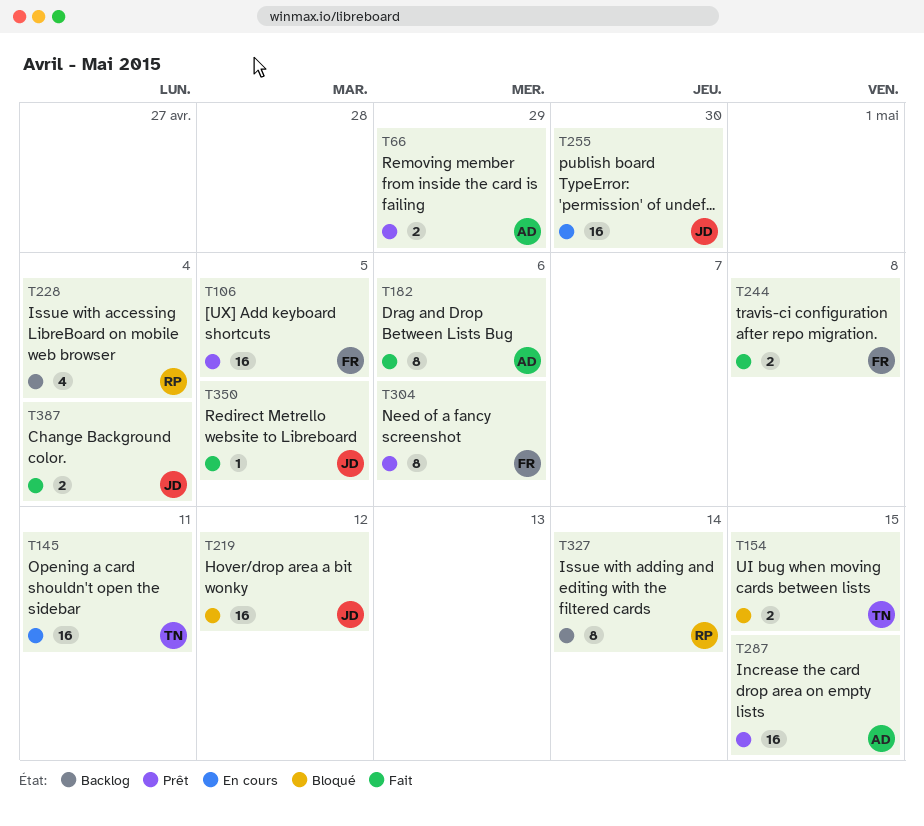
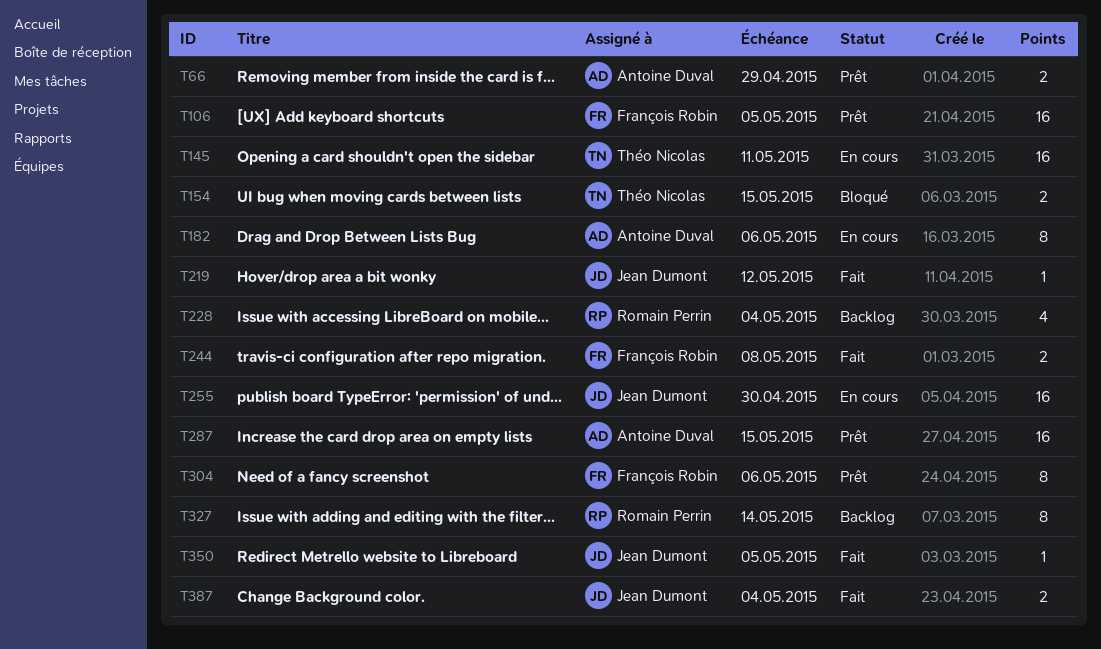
T182, status: Fait -> En cours
T219, status: Bloqué -> Fait
T219, estimate: 16 -> 1

